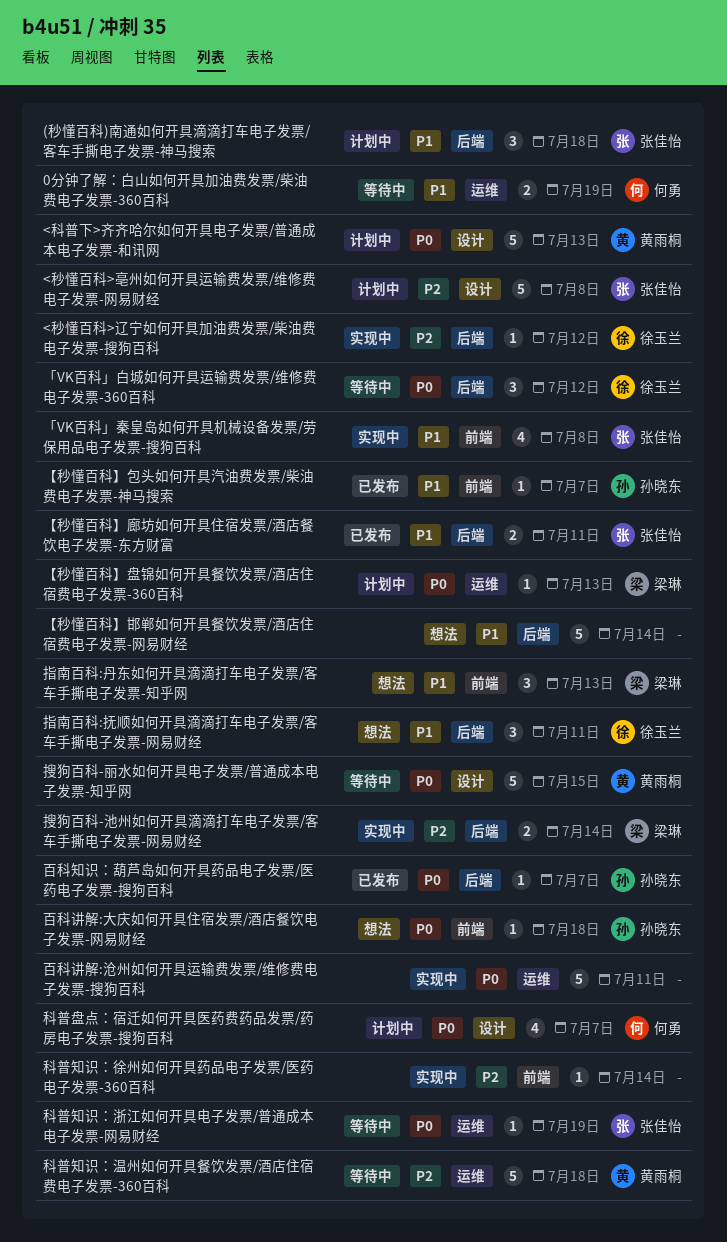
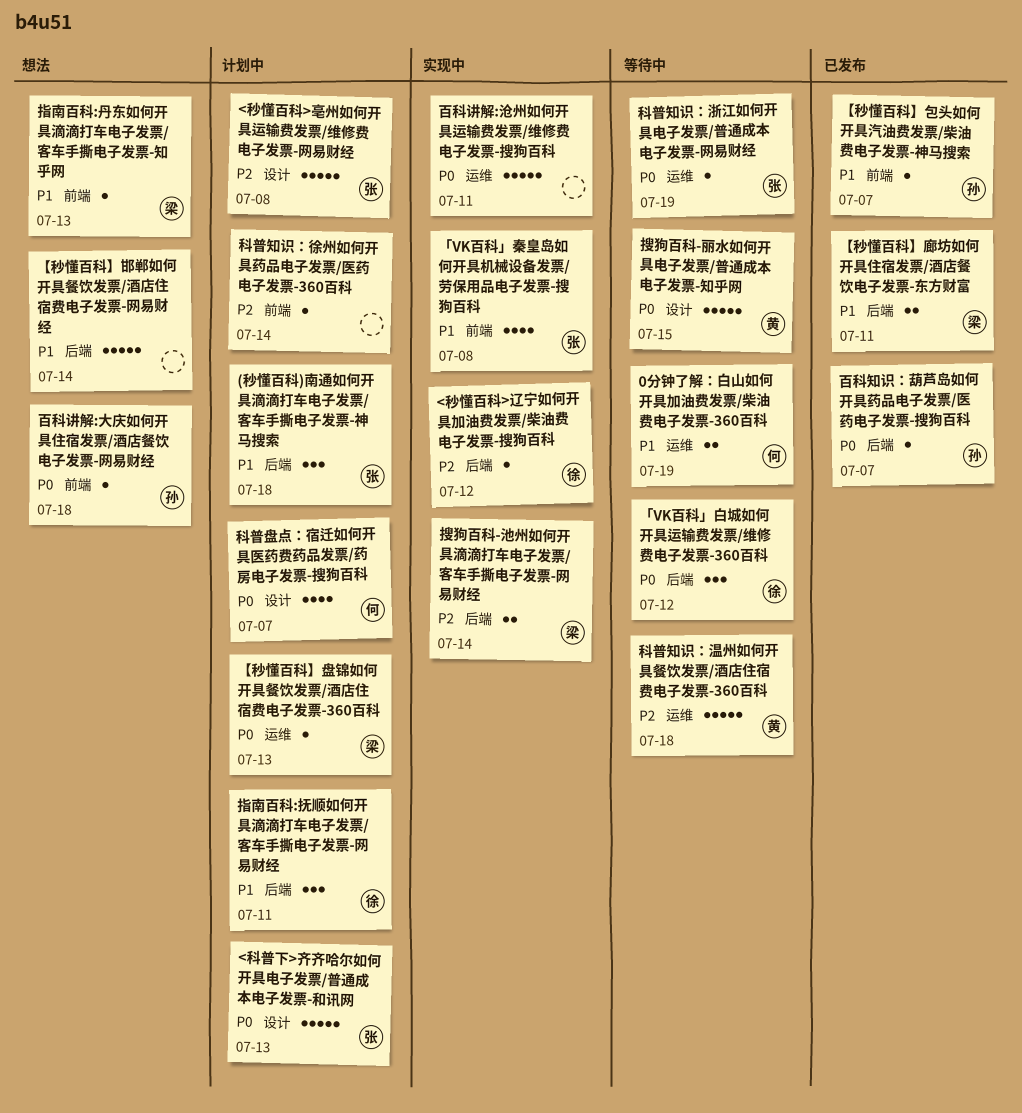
<科普下>齐齐哈尔如何开具电子发票/普通成本电子发票-和讯网, owner: 黄雨桐 -> 张佳怡
【秒懂百科】廊坊如何开具住宿发票/酒店餐饮电子发票-东方财富, owner: 张佳怡 -> 梁琳
指南百科:丹东如何开具滴滴打车电子发票/客车手撕电子发票-知乎网, estimate: 3 -> 1
指南百科:抚顺如何开具滴滴打车电子发票/客车手撕电子发票-网易财经, status: 想法 -> 计划中
科普知识：徐州如何开具药品电子发票/医药电子发票-360百科, status: 实现中 -> 计划中

